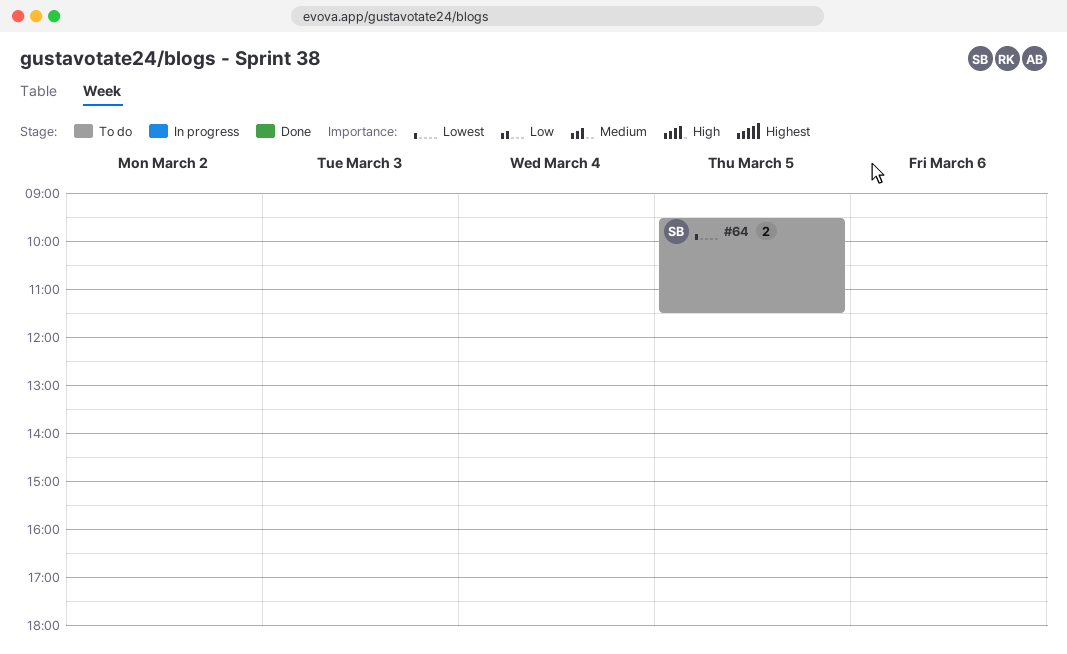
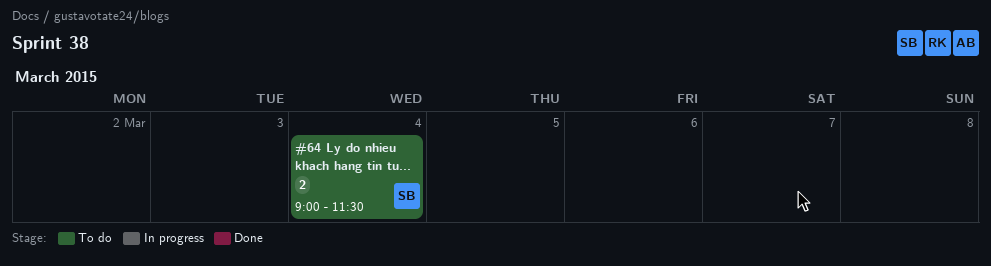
#64, day: Mar 5 -> Mar 4
#64, begins: 09:30 -> 09:00

